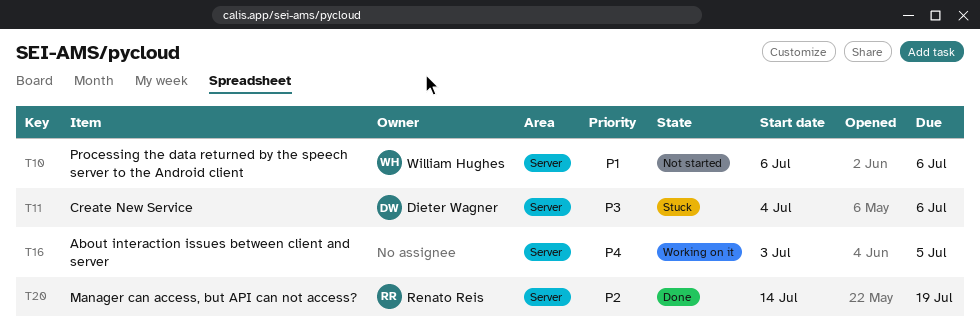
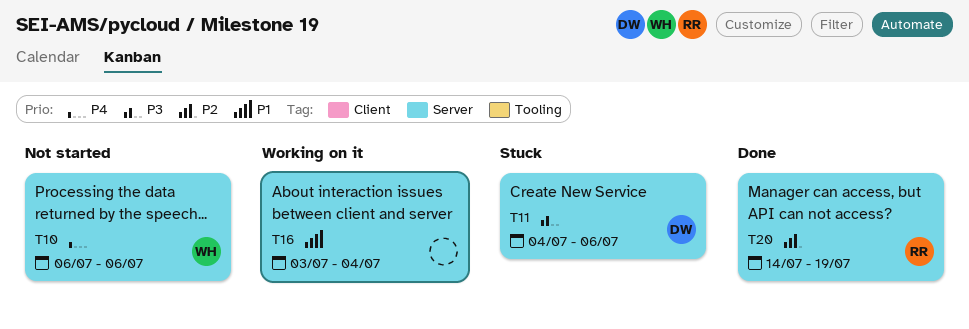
T10, priority: P1 -> P4
T16, priority: P4 -> P1
T16, due: Jul 5 -> Jul 4

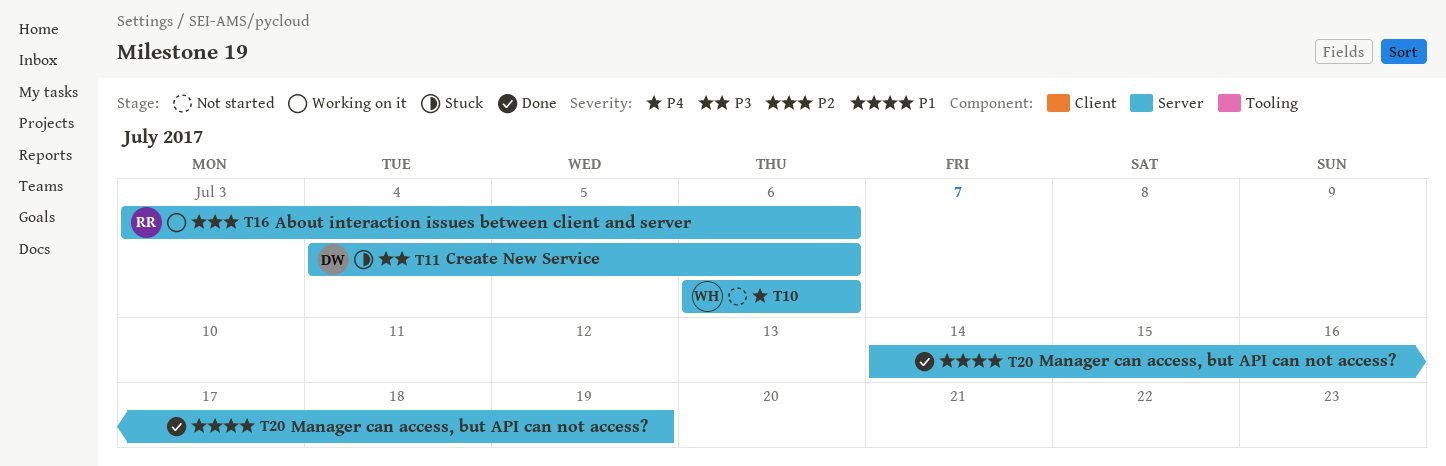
T16, owner: none -> RR
T16, priority: P1 -> P2
T16, due: Jul 4 -> Jul 6
T20, owner: RR -> none
T20, priority: P2 -> P1

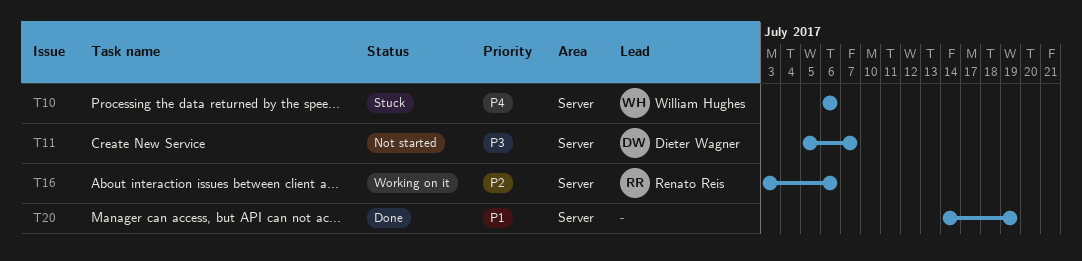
T10, status: Not started -> Stuck
T11, status: Stuck -> Not started
T11, start: Jul 4 -> Jul 5
T11, due: Jul 6 -> Jul 7

